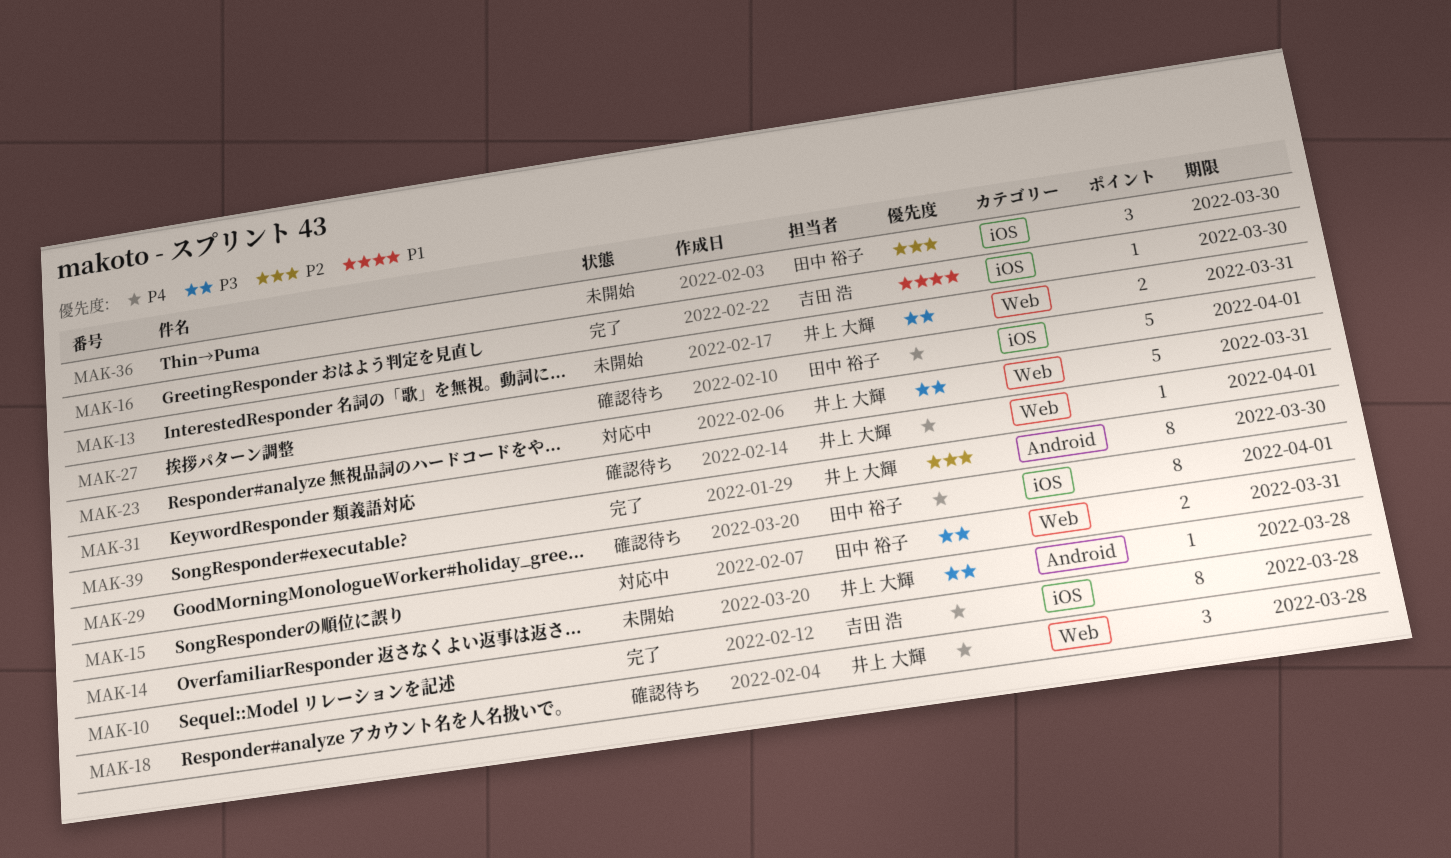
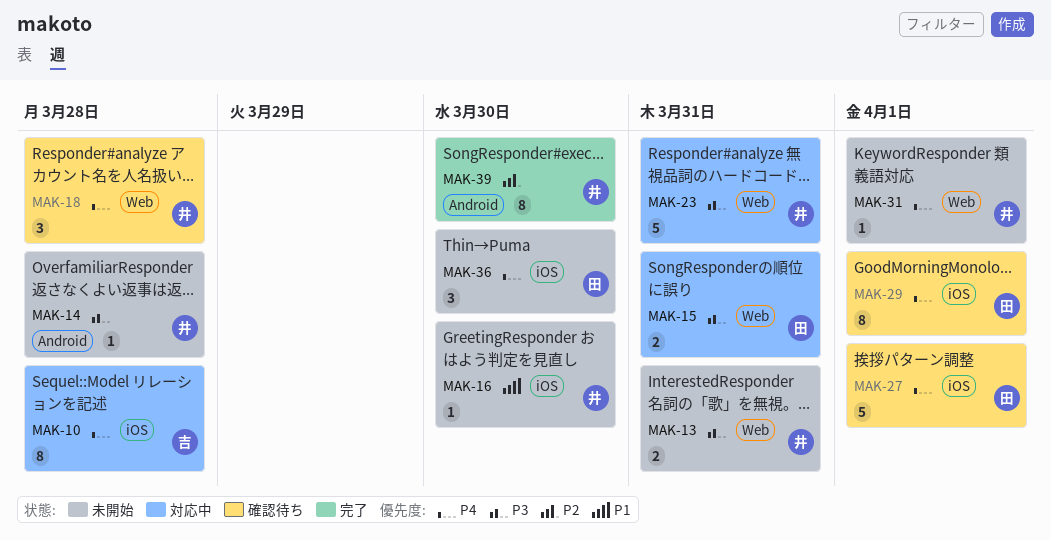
MAK-10, status: 完了 -> 対応中
MAK-16, status: 完了 -> 未開始
MAK-16, owner: 吉田 浩 -> 井上 大輝
MAK-31, status: 確認待ち -> 未開始
MAK-36, priority: P2 -> P4

